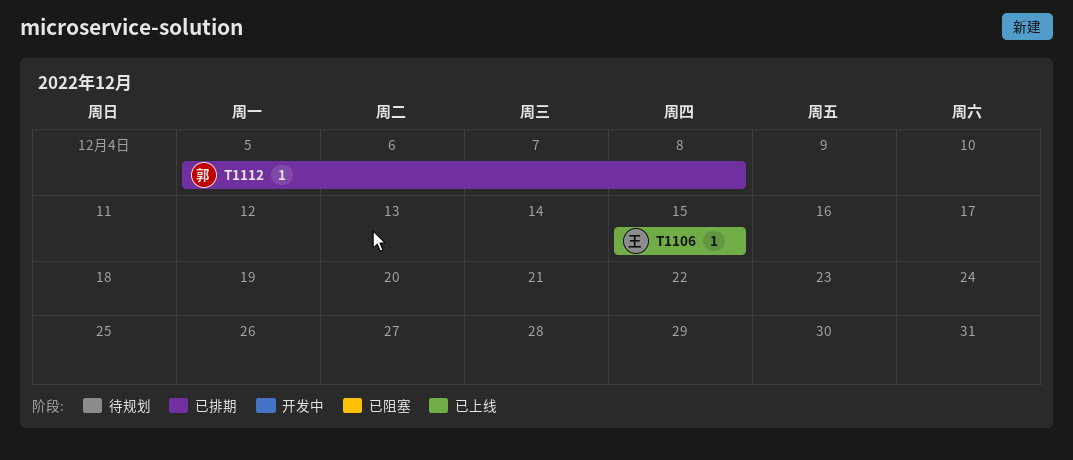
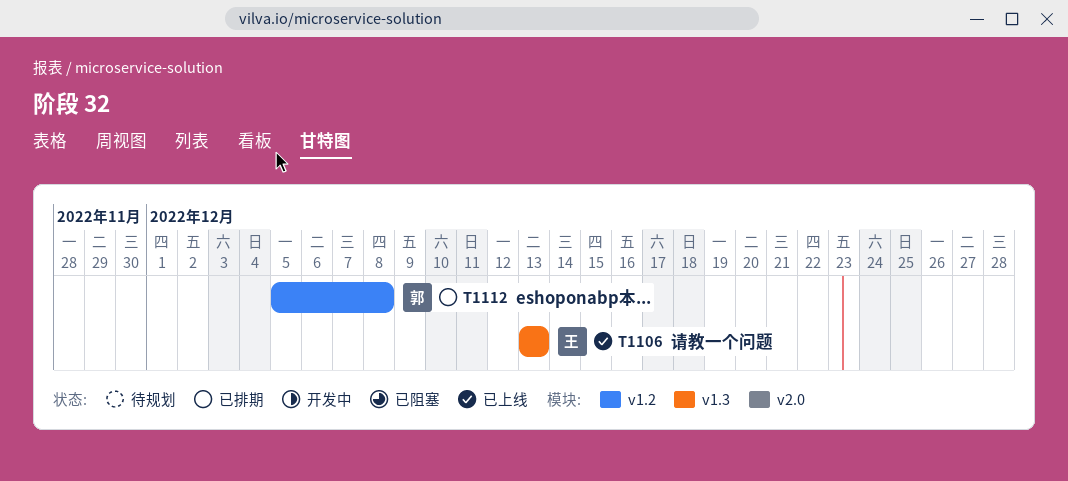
T1106, start: Dec 15 -> Dec 13
T1106, due: Dec 15 -> Dec 13

